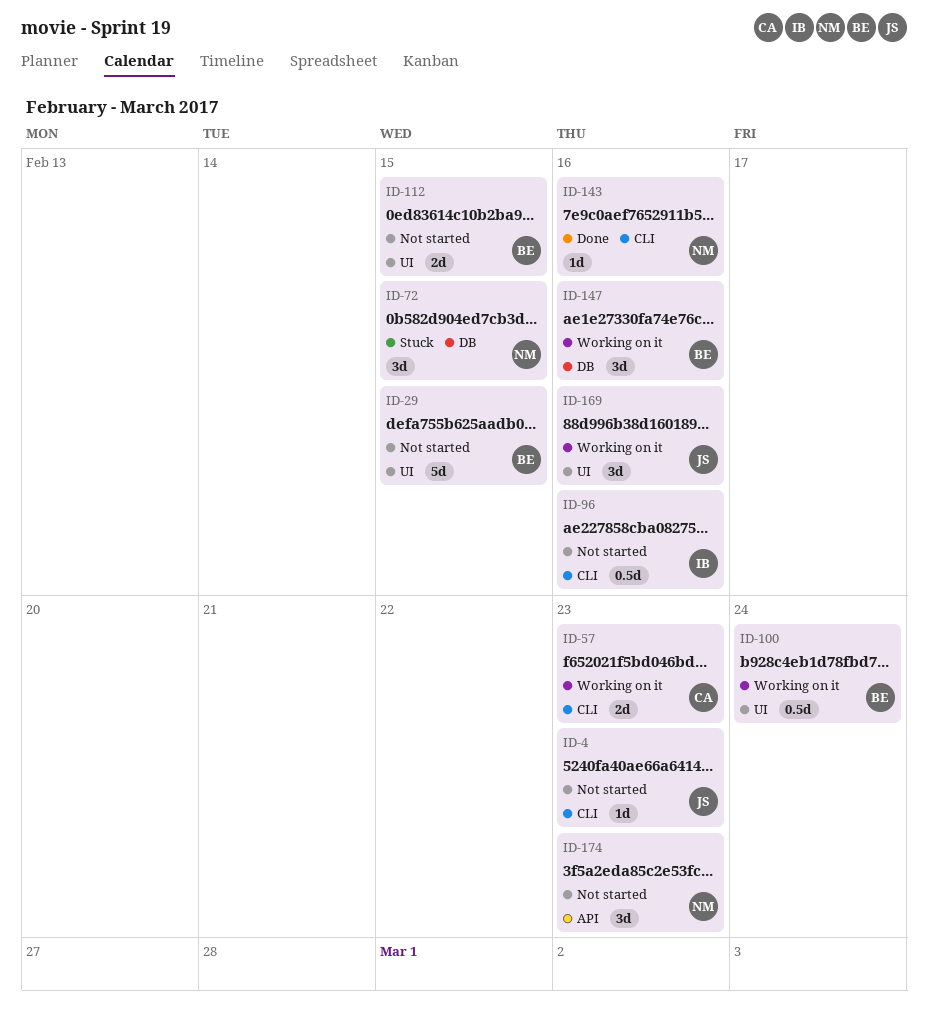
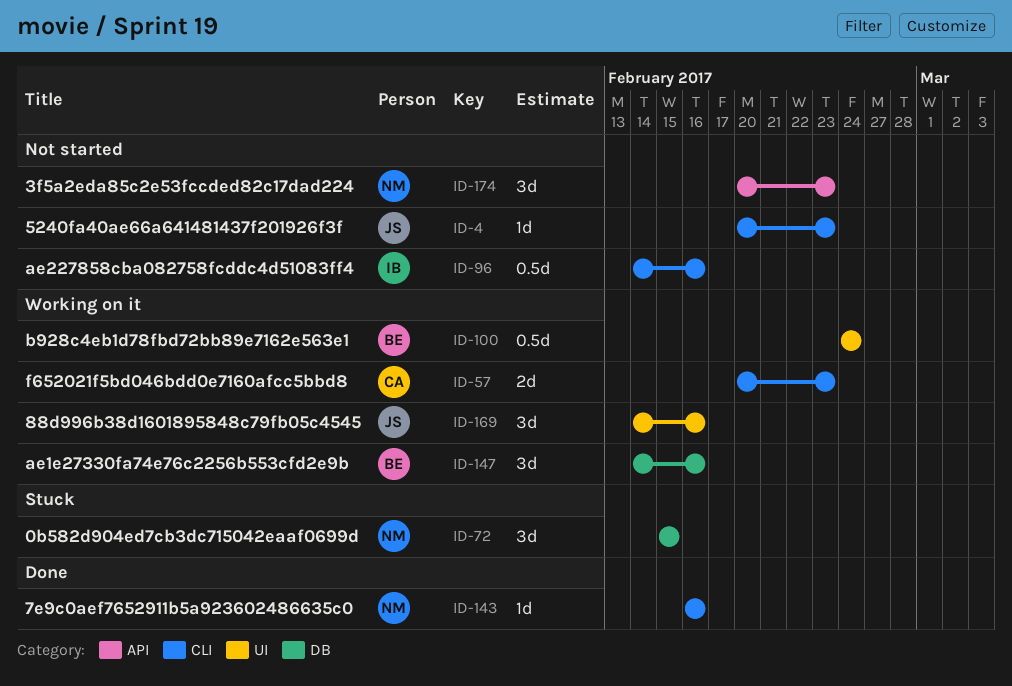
ID-29: present -> none
ID-112: present -> none

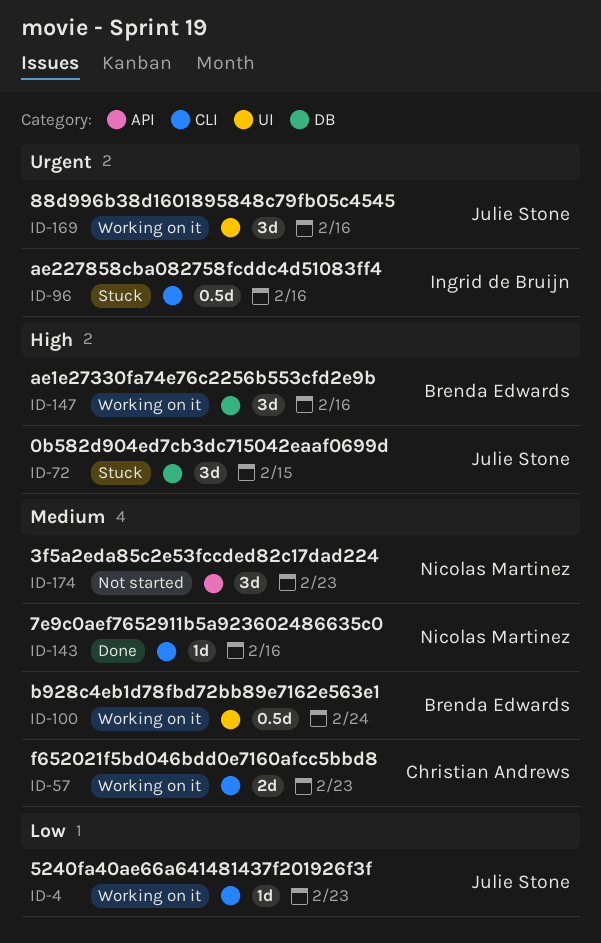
ID-4, status: Not started -> Working on it
ID-72, owner: Nicolas Martinez -> Julie Stone
ID-96, status: Not started -> Stuck

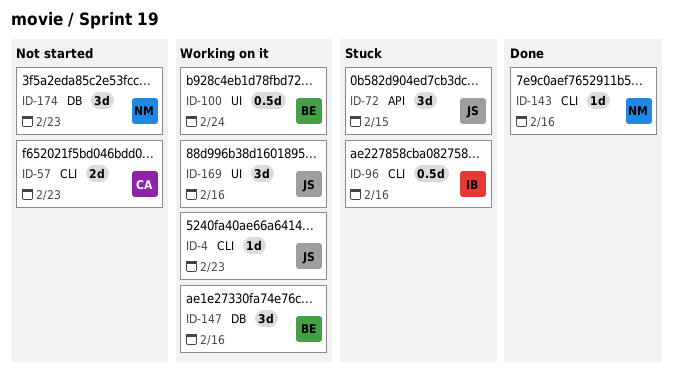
ID-57, status: Working on it -> Not started
ID-72, label: DB -> API
ID-174, label: API -> DB

